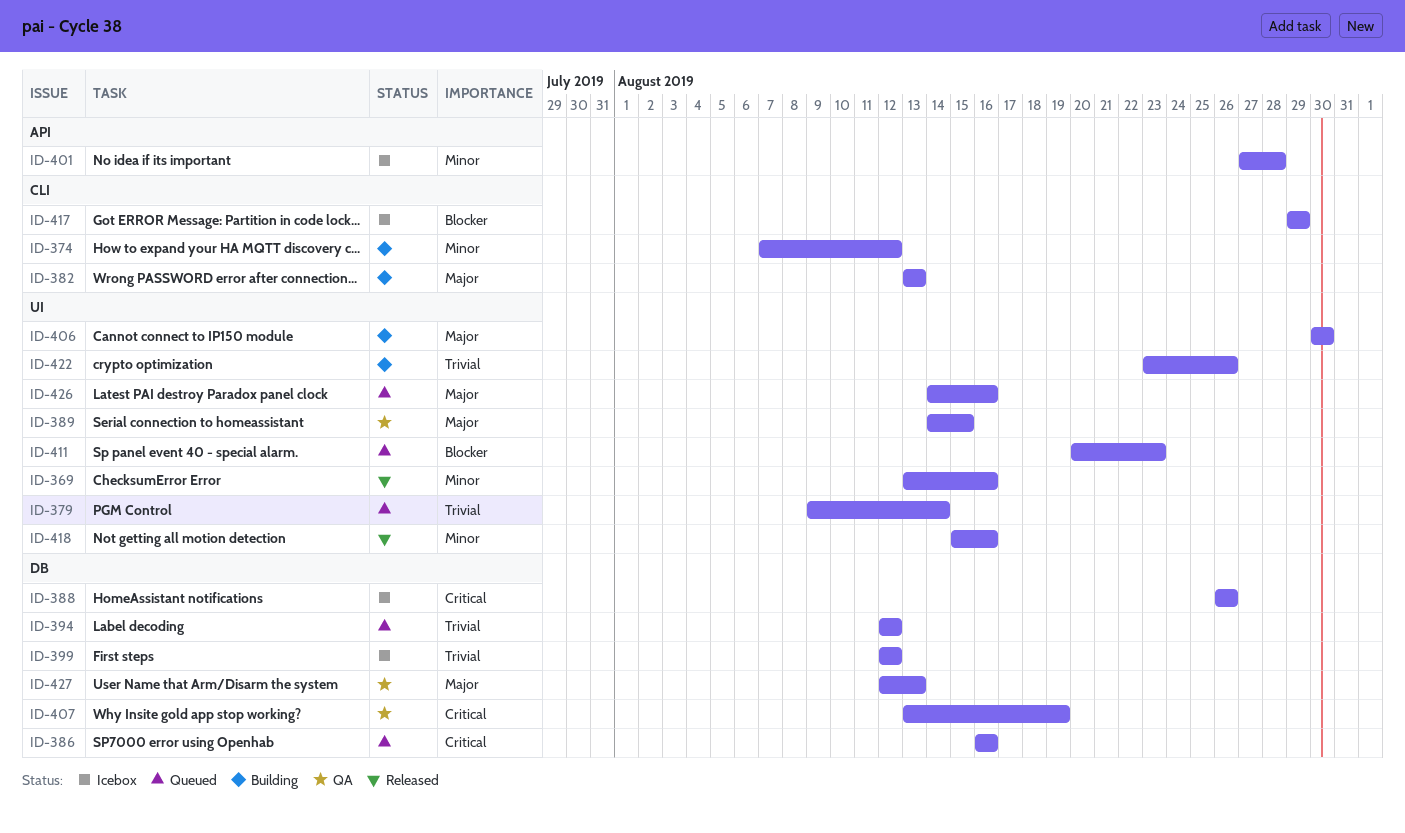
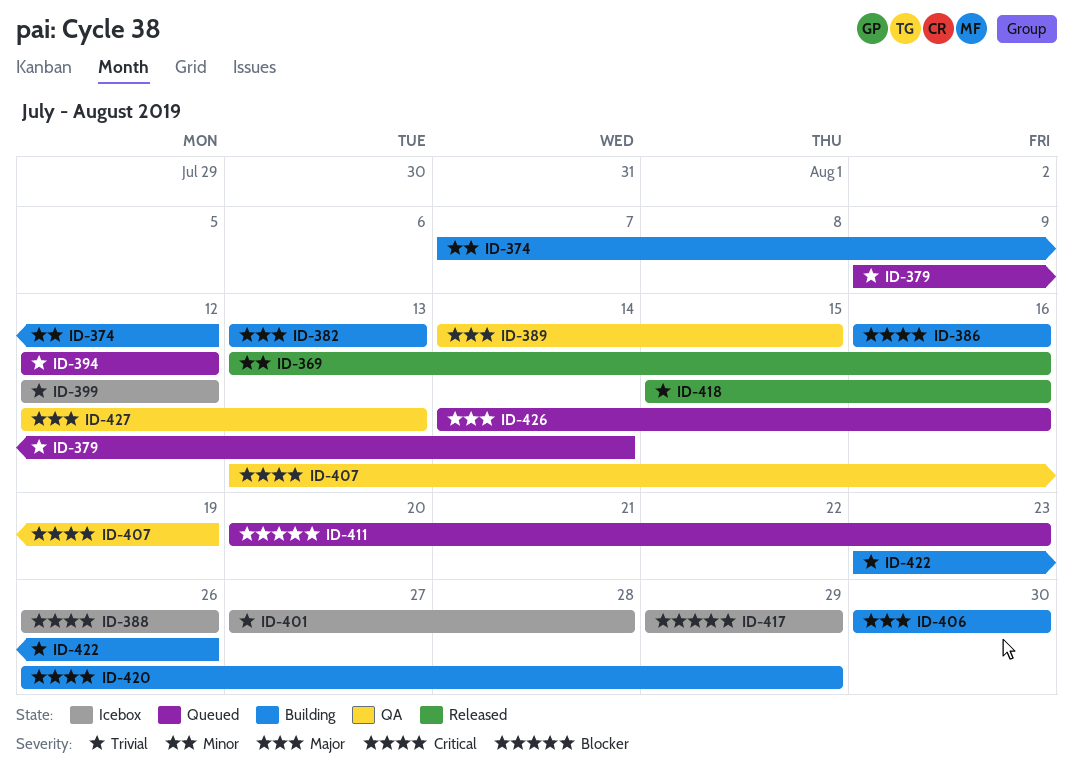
ID-386, status: Queued -> Building
ID-401, priority: Minor -> Trivial
ID-418, priority: Minor -> Trivial
ID-420: none -> present

